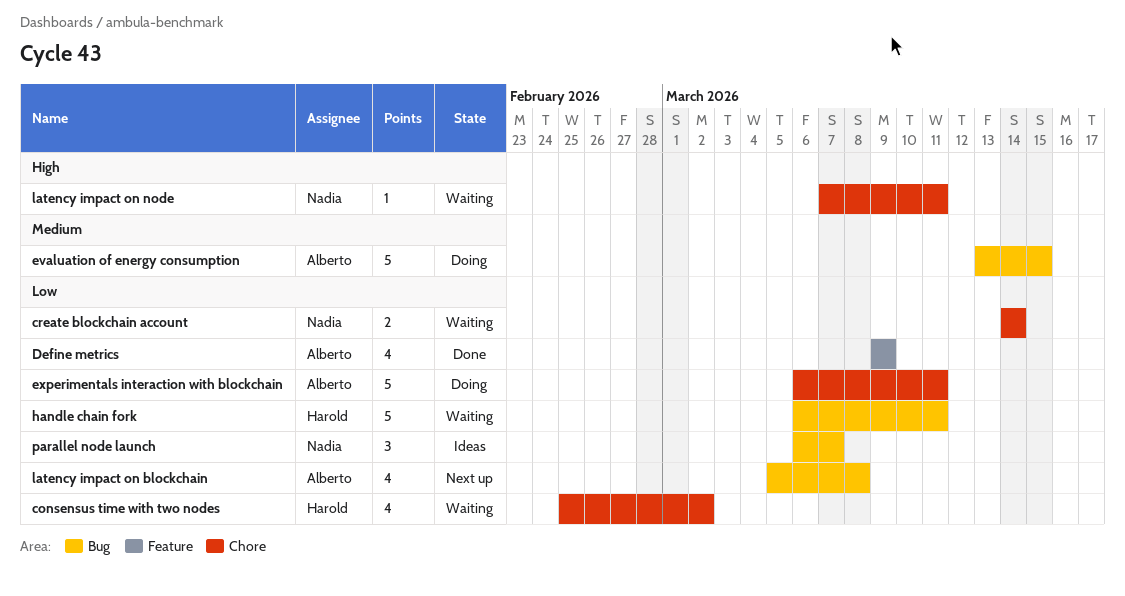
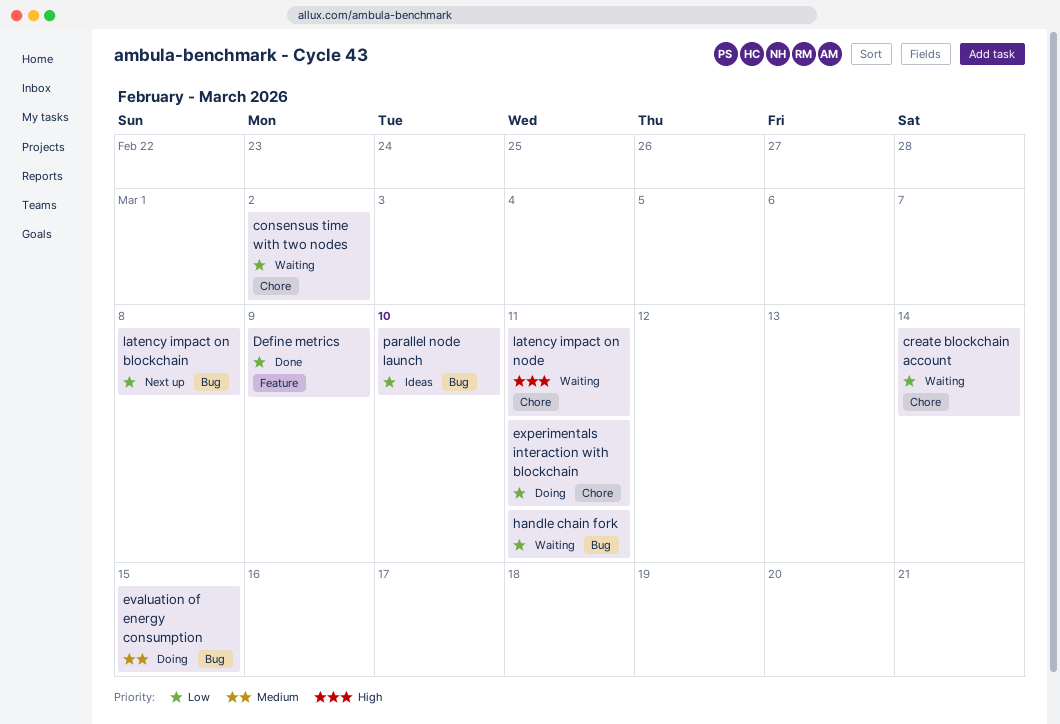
parallel node launch, due: Mar 7 -> Mar 10

